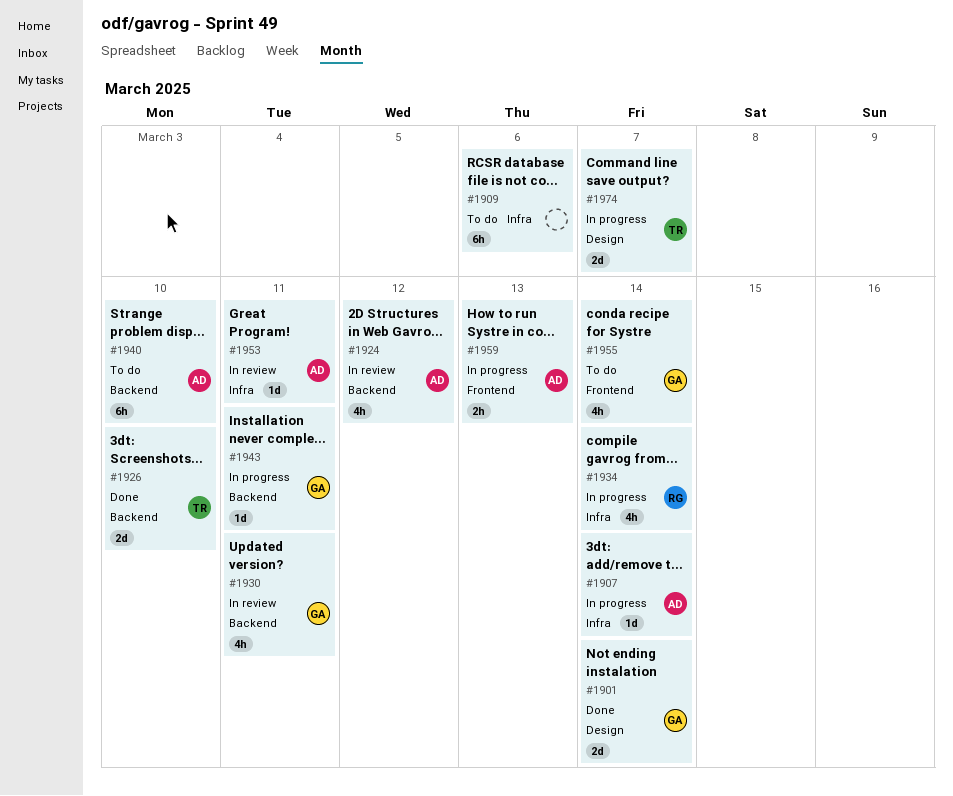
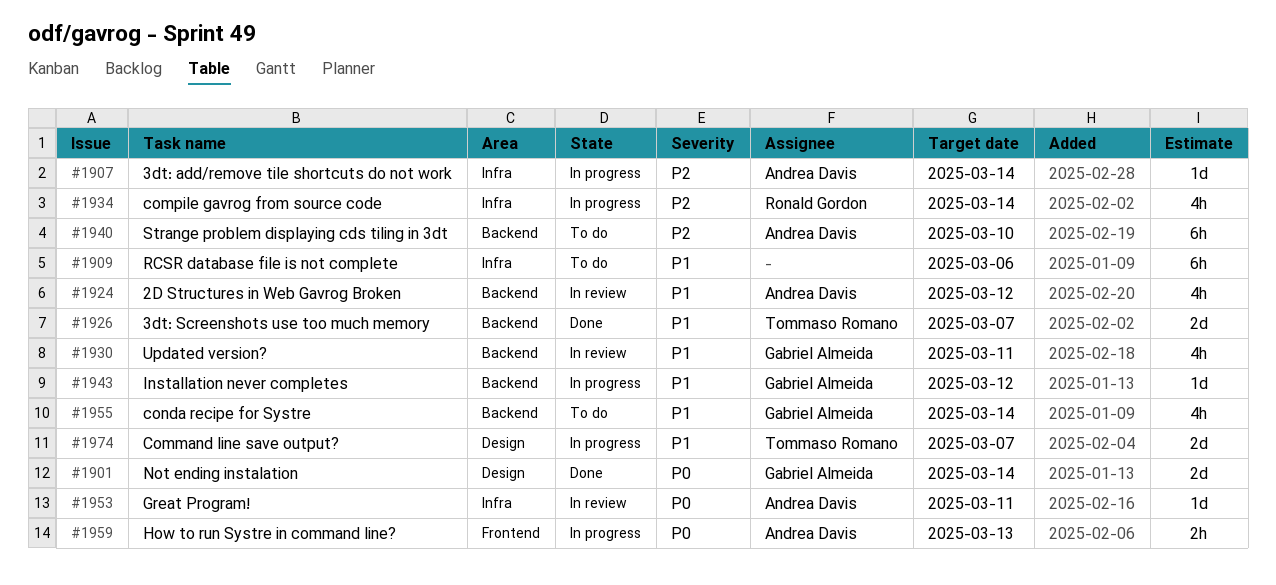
#1926, due: Mar 10 -> Mar 7
#1943, due: Mar 11 -> Mar 12
#1955, label: Frontend -> Backend

